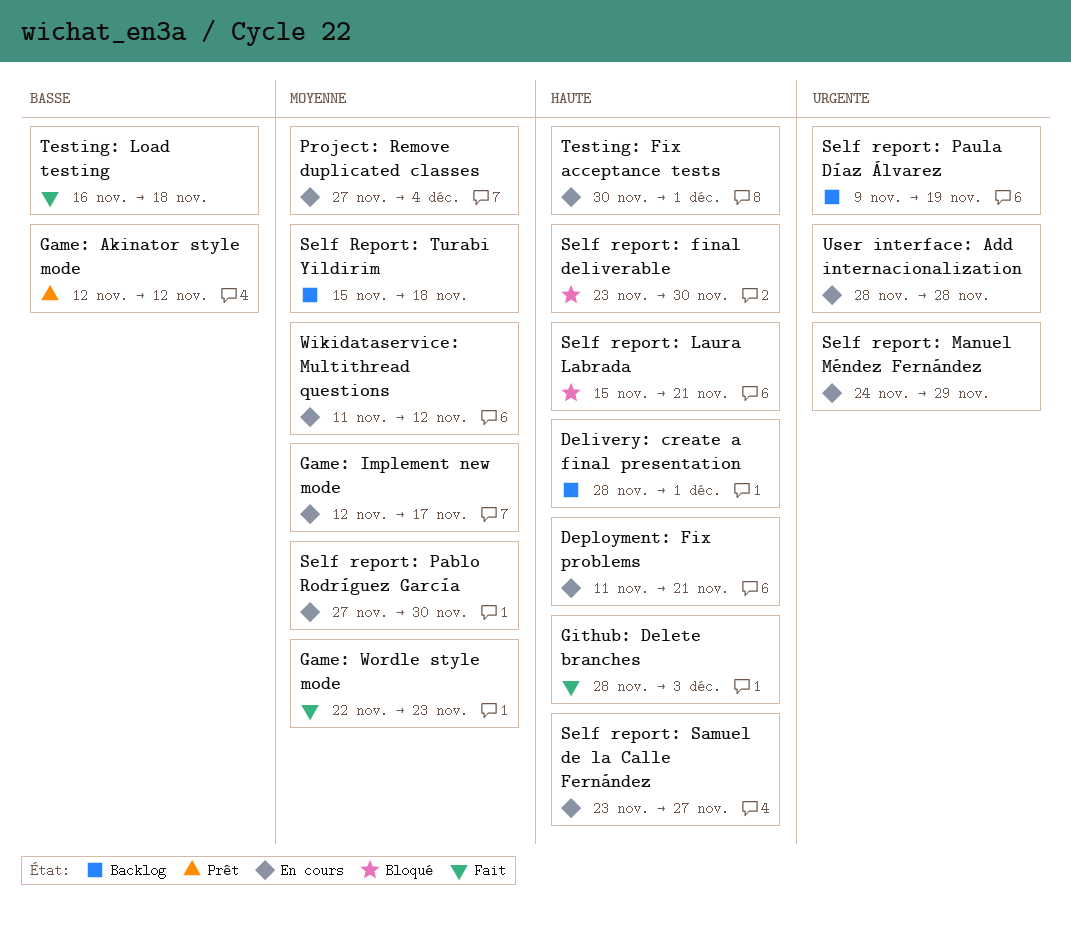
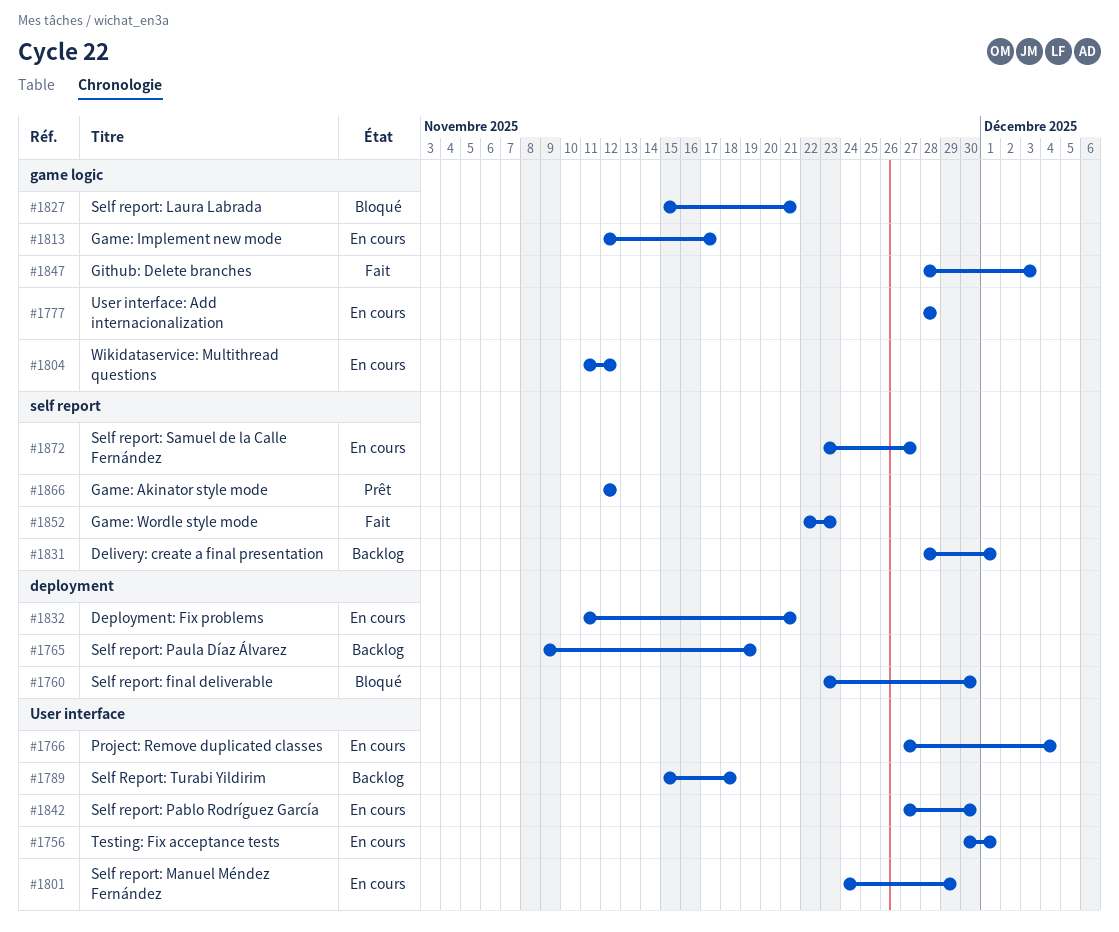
Testing: Load testing: present -> none

